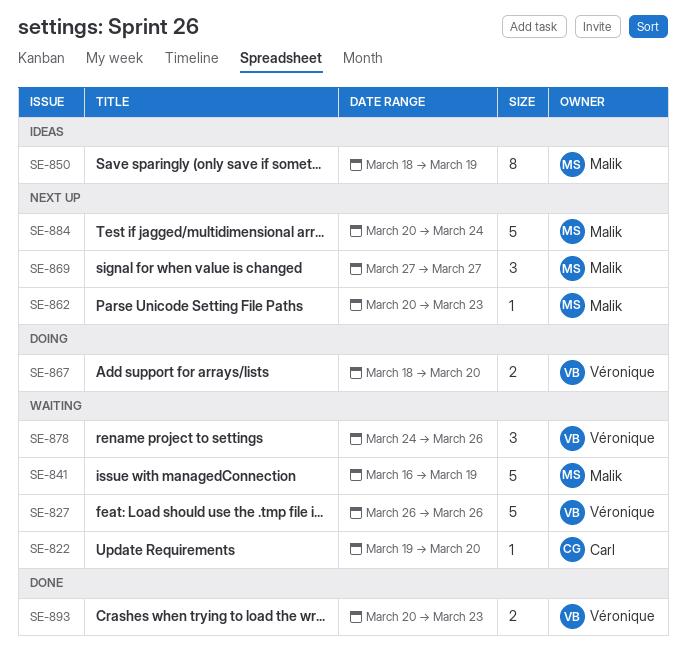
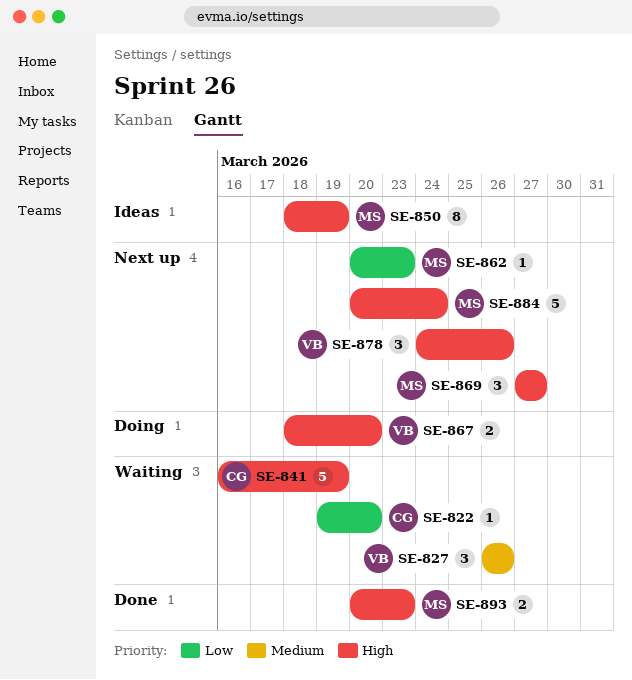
SE-827, estimate: 5 -> 3
SE-841, owner: Malik -> Carl
SE-878, status: Waiting -> Next up
SE-893, owner: Véronique -> Malik

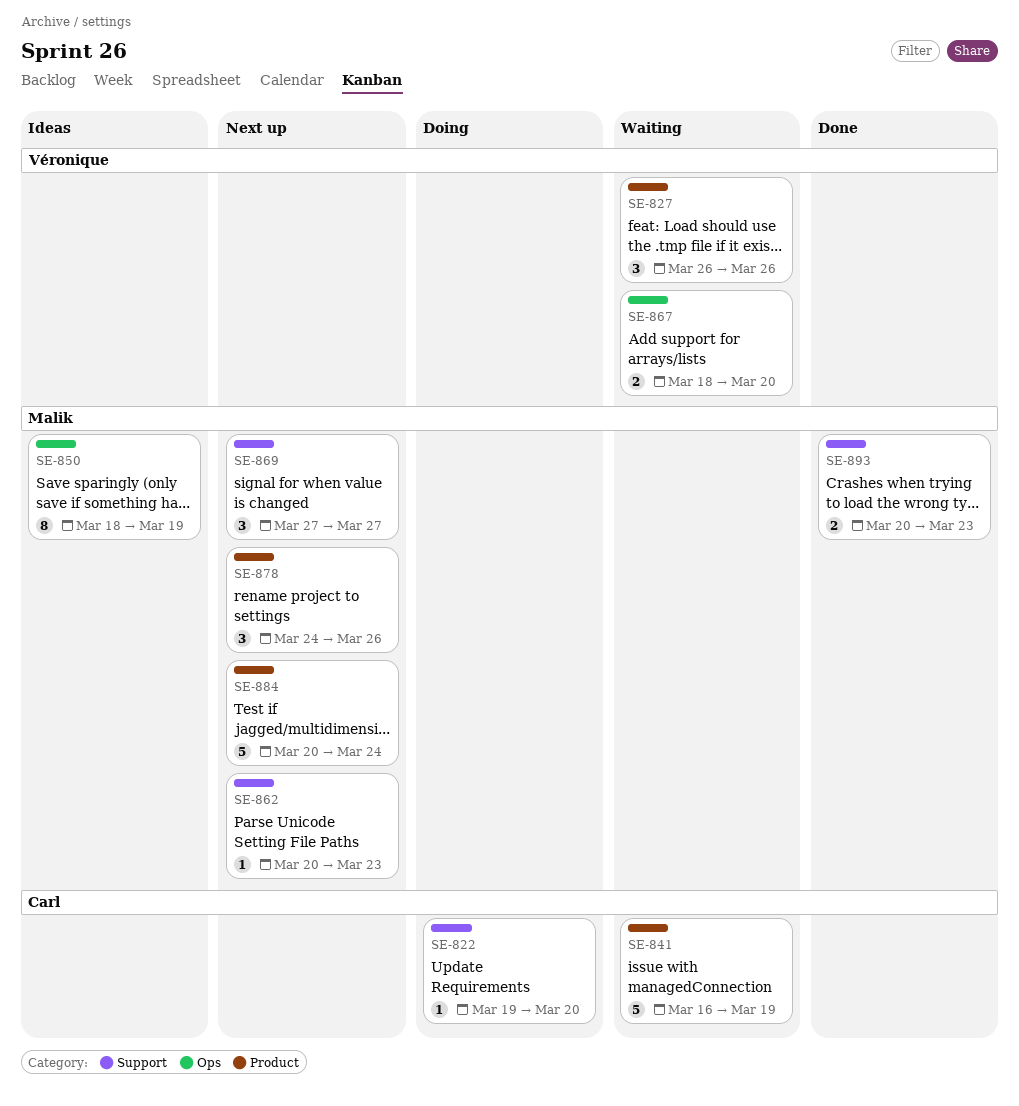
SE-822, status: Waiting -> Doing
SE-867, status: Doing -> Waiting
SE-878, owner: Véronique -> Malik

